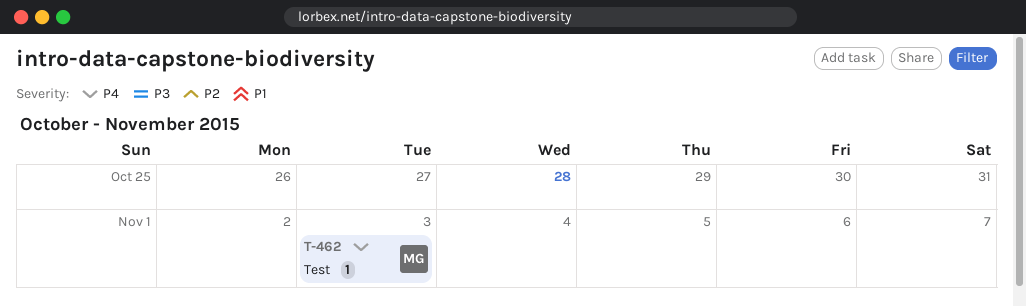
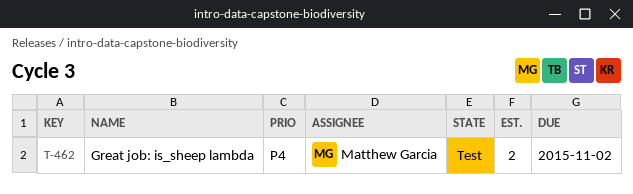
T-462, estimate: 1 -> 2
T-462, due: Nov 3 -> Nov 2

